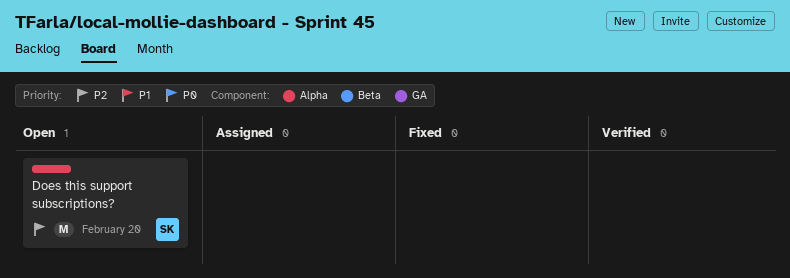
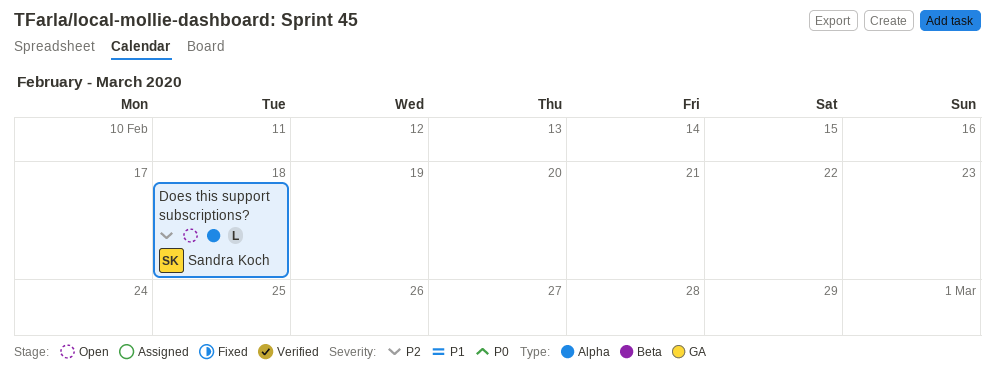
Does this support subscriptions?, estimate: M -> L
Does this support subscriptions?, due: Feb 20 -> Feb 18

